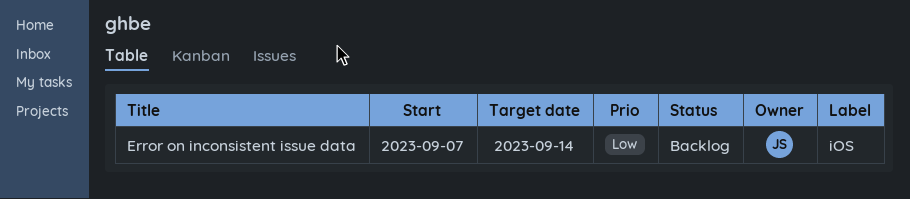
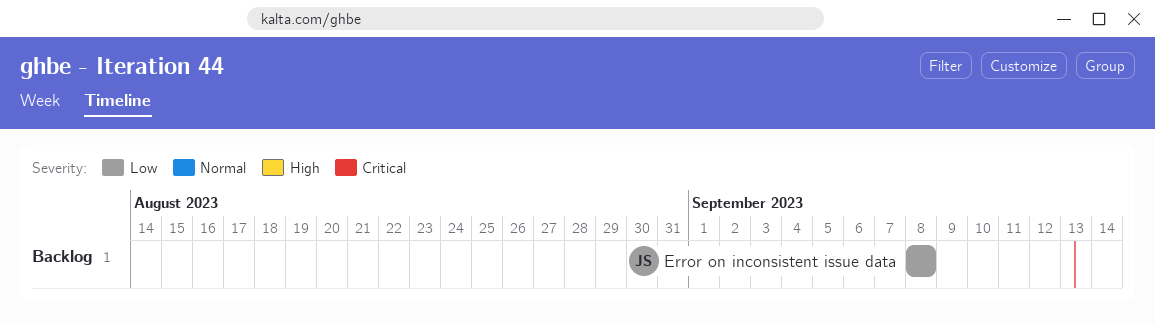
Error on inconsistent issue data, start: Sep 7 -> Sep 8
Error on inconsistent issue data, due: Sep 14 -> Sep 8

